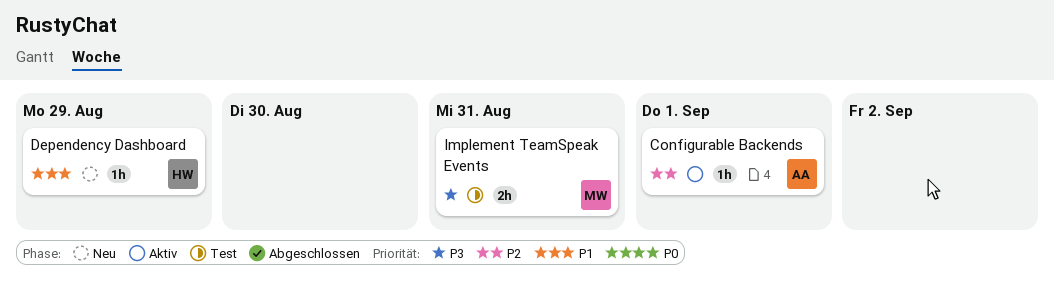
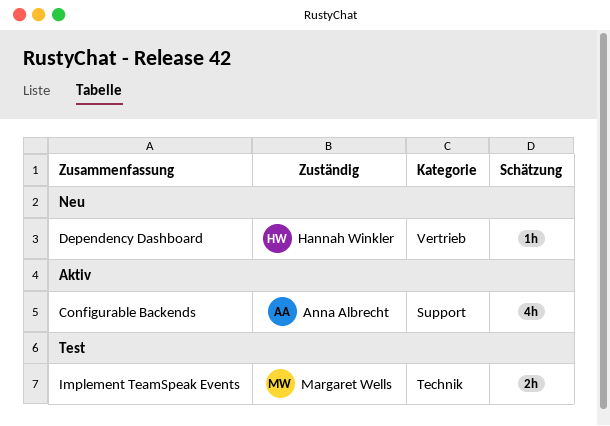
Configurable Backends, estimate: 1h -> 4h

